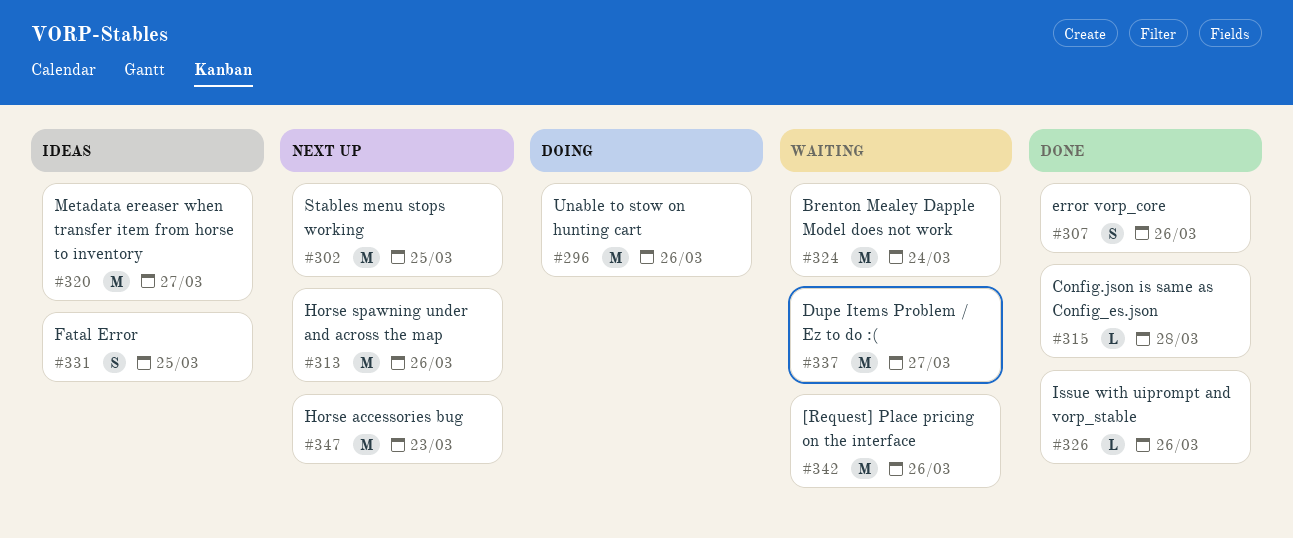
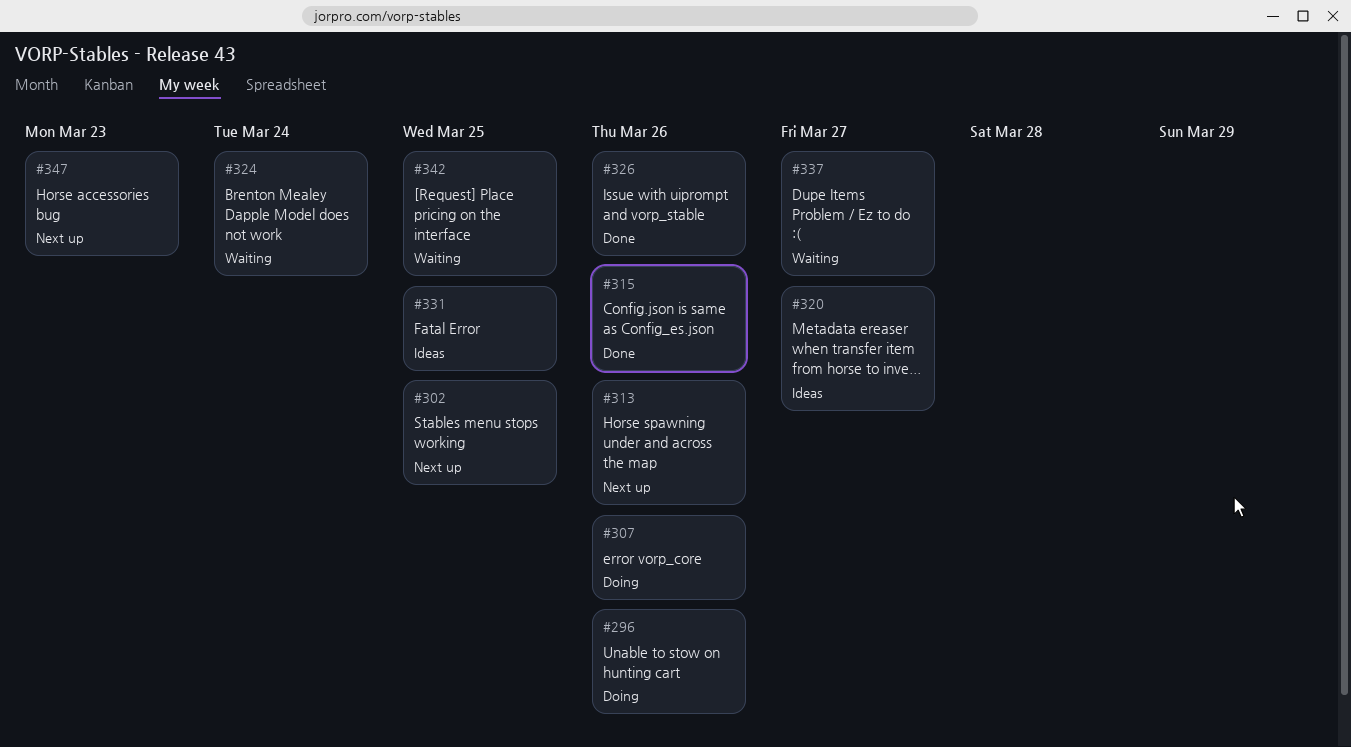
#307, status: Done -> Doing
#315, due: Mar 28 -> Mar 26
#342, due: Mar 26 -> Mar 25

